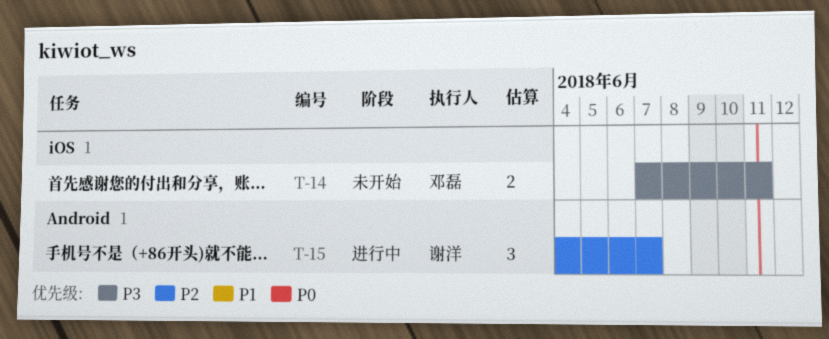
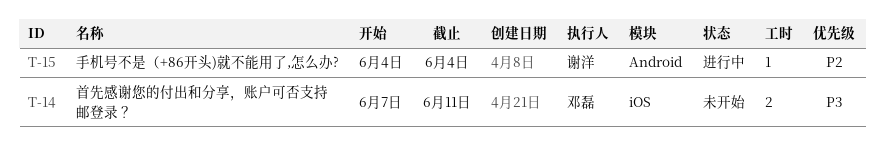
T-15, estimate: 3 -> 1
T-15, due: Jun 7 -> Jun 4

